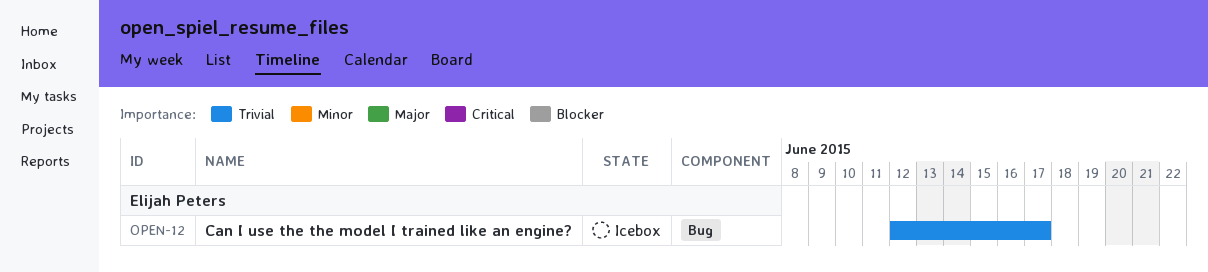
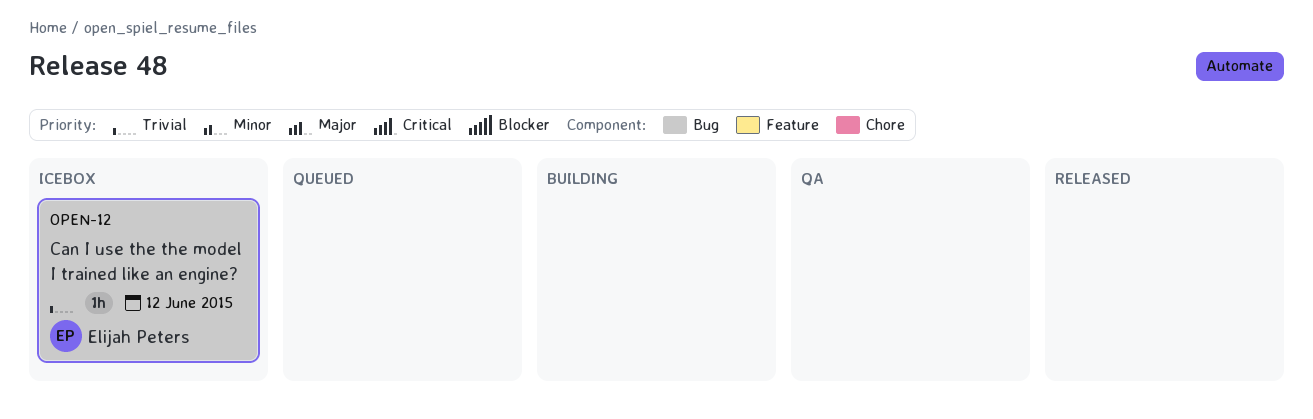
OPEN-12, due: Jun 17 -> Jun 12

